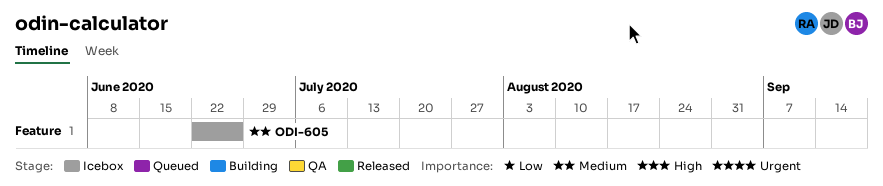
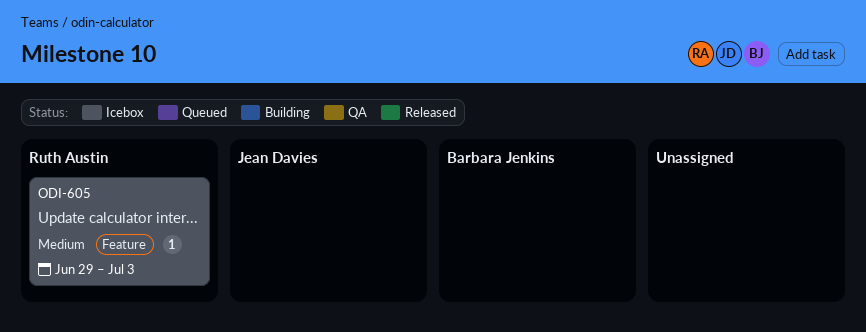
ODI-605, start: Jun 22 -> Jun 29
ODI-605, due: Jun 26 -> Jul 3

